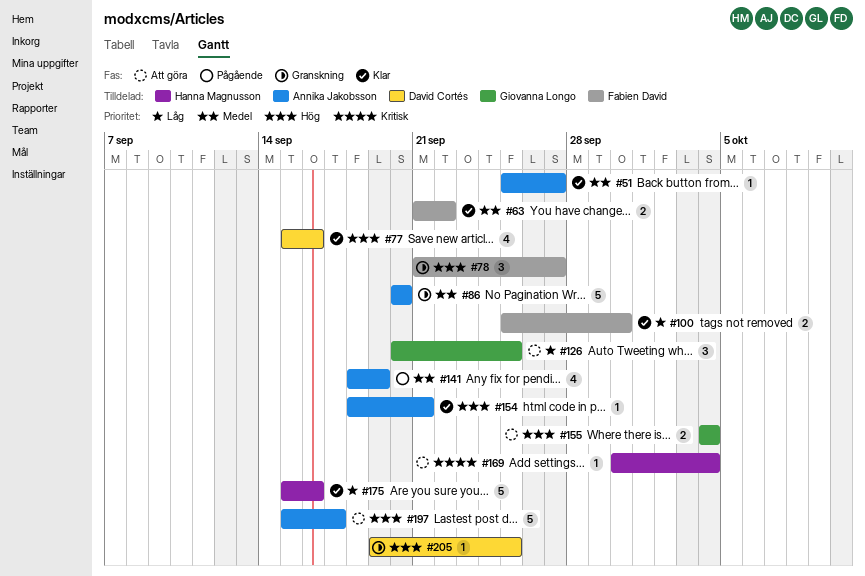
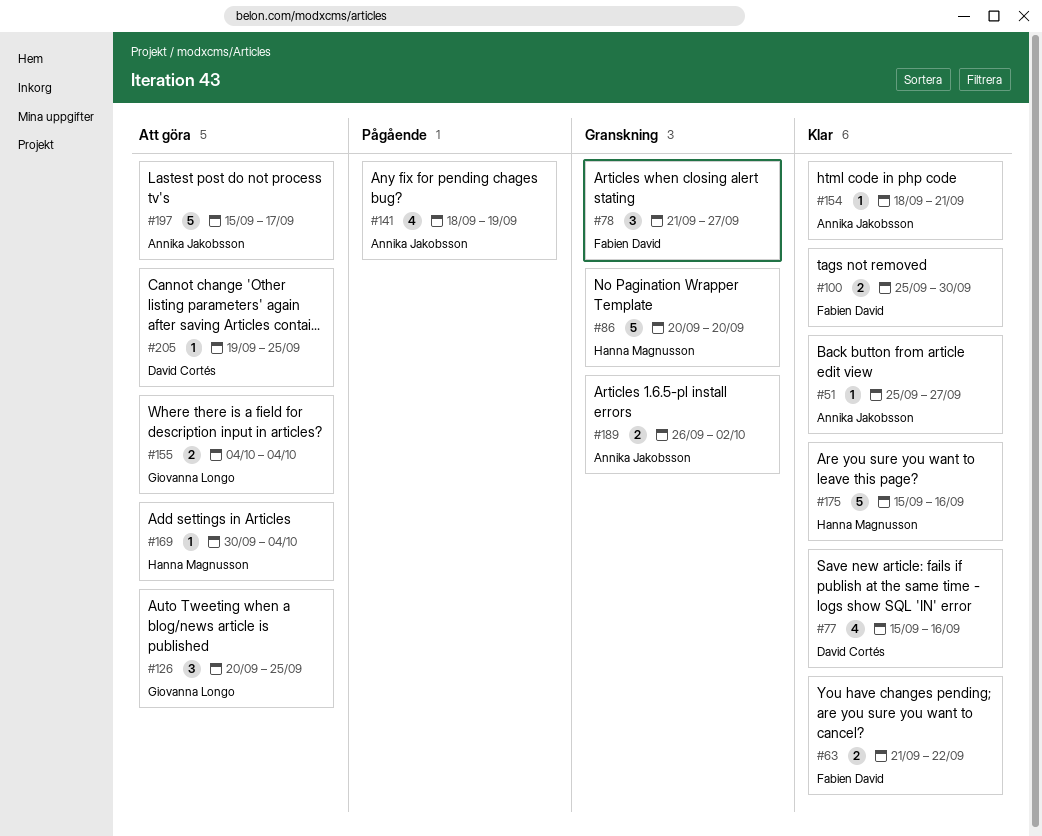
#86, owner: Annika Jakobsson -> Hanna Magnusson
#189: none -> present
#205, status: Granskning -> Att göra

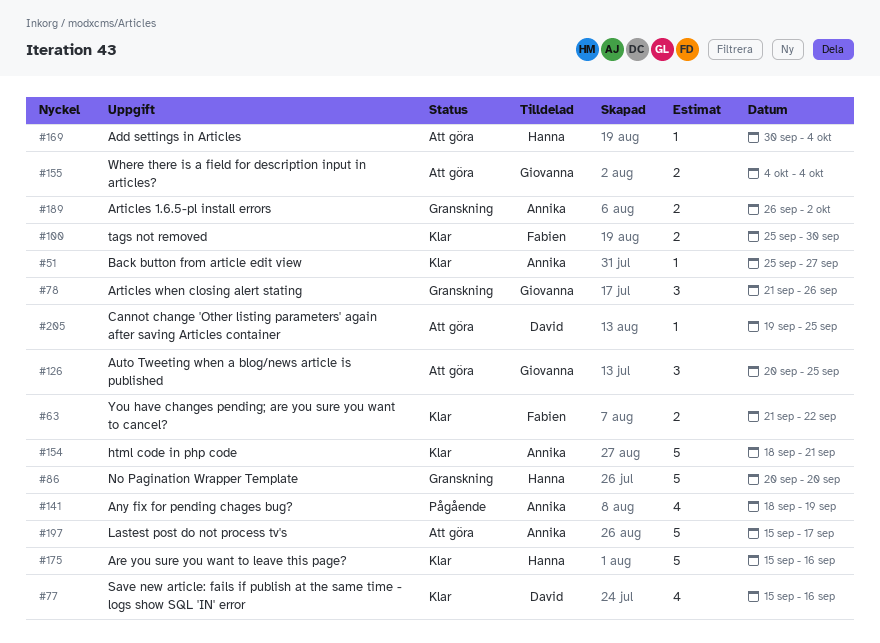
#78, owner: Fabien David -> Giovanna Longo
#78, due: Sep 27 -> Sep 26
#154, estimate: 1 -> 5

